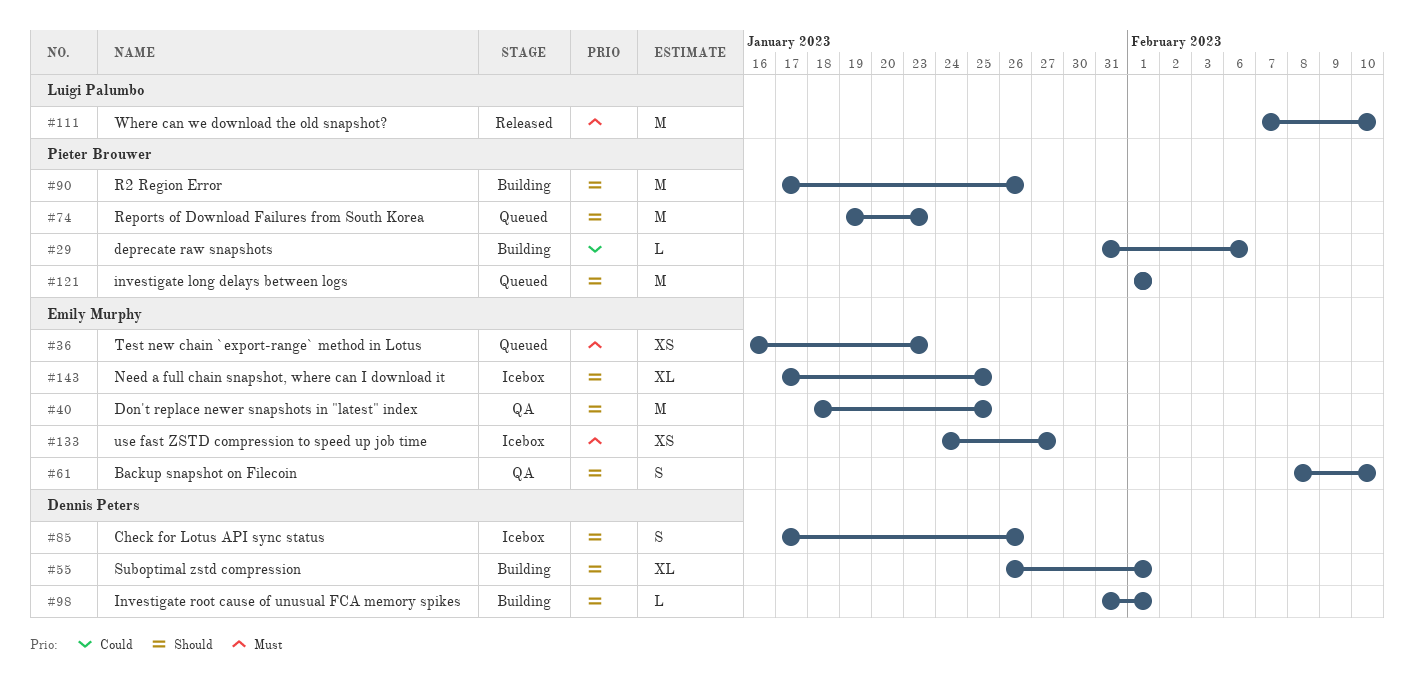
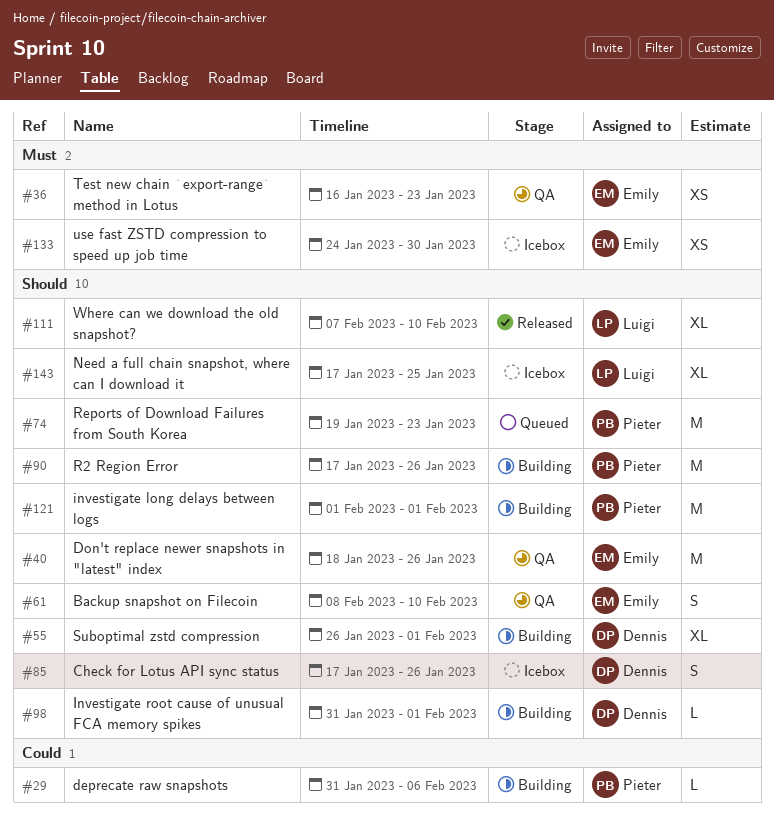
#36, status: Queued -> QA
#40, due: Jan 25 -> Jan 26
#111, priority: Must -> Should
#111, estimate: M -> XL
#121, status: Queued -> Building
#133, due: Jan 27 -> Jan 30
#143, owner: Emily Murphy -> Luigi Palumbo

